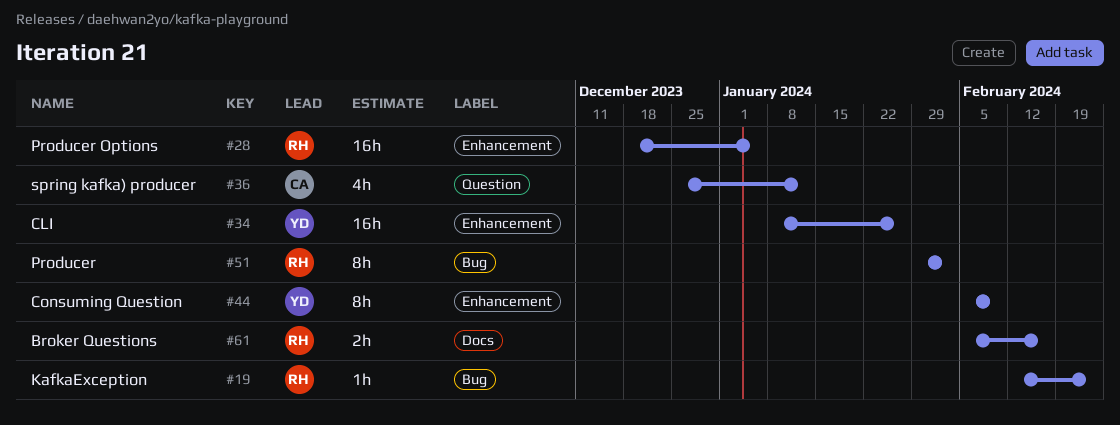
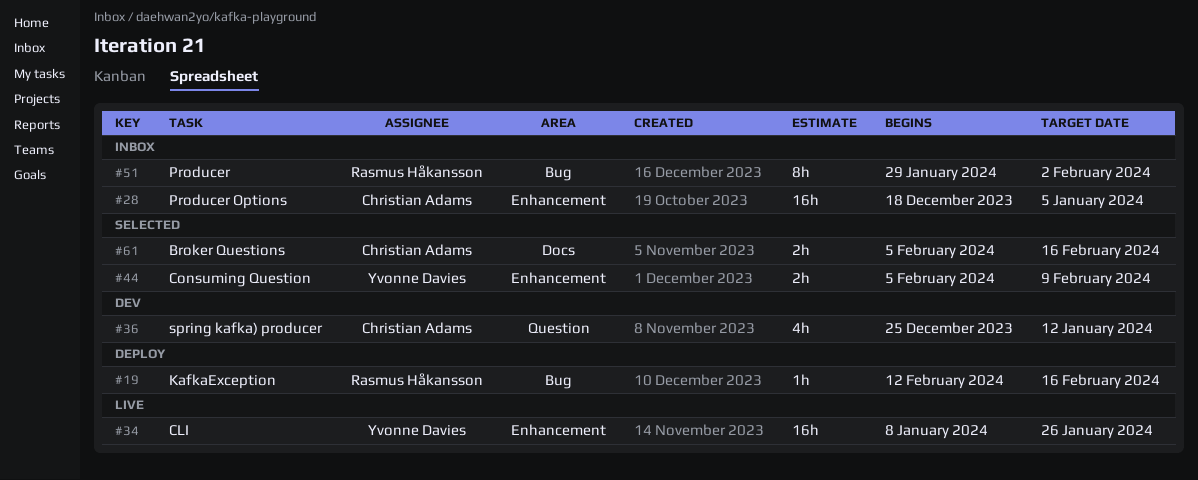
#19, due: Feb 23 -> Feb 16
#28, owner: Rasmus Håkansson -> Christian Adams
#44, estimate: 8h -> 2h
#61, owner: Rasmus Håkansson -> Christian Adams

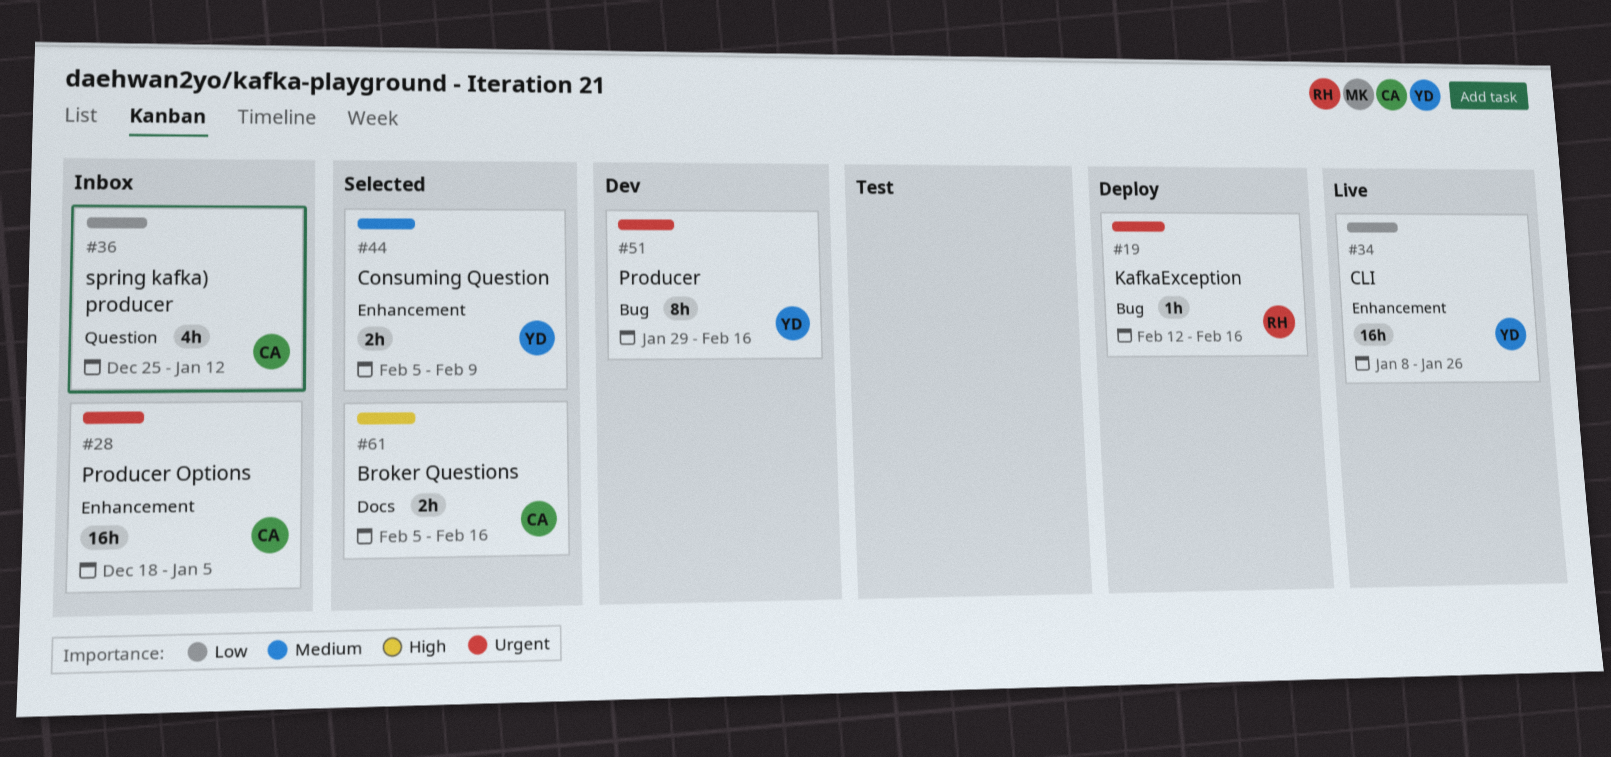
#36, status: Dev -> Inbox
#51, status: Inbox -> Dev
#51, owner: Rasmus Håkansson -> Yvonne Davies
#51, due: Feb 2 -> Feb 16

